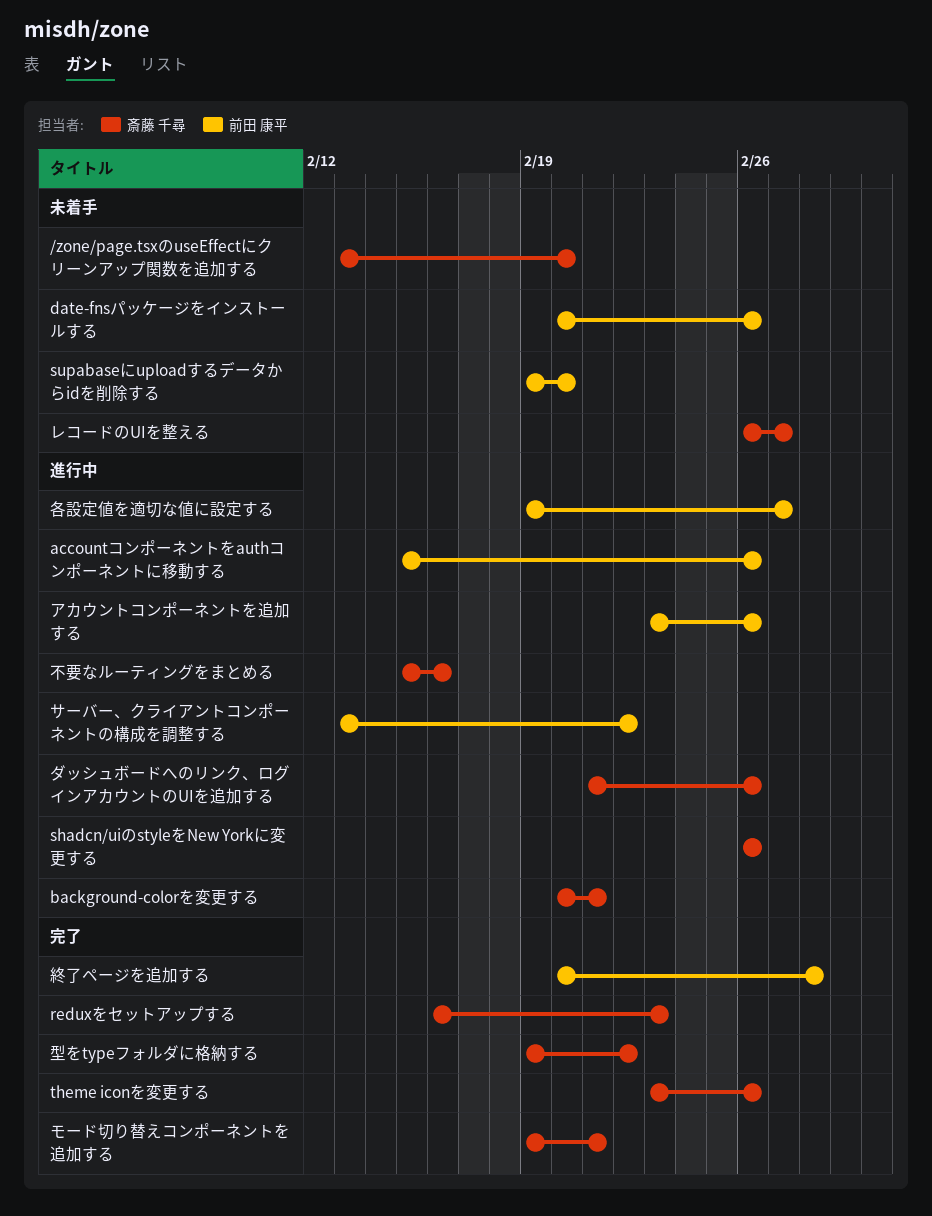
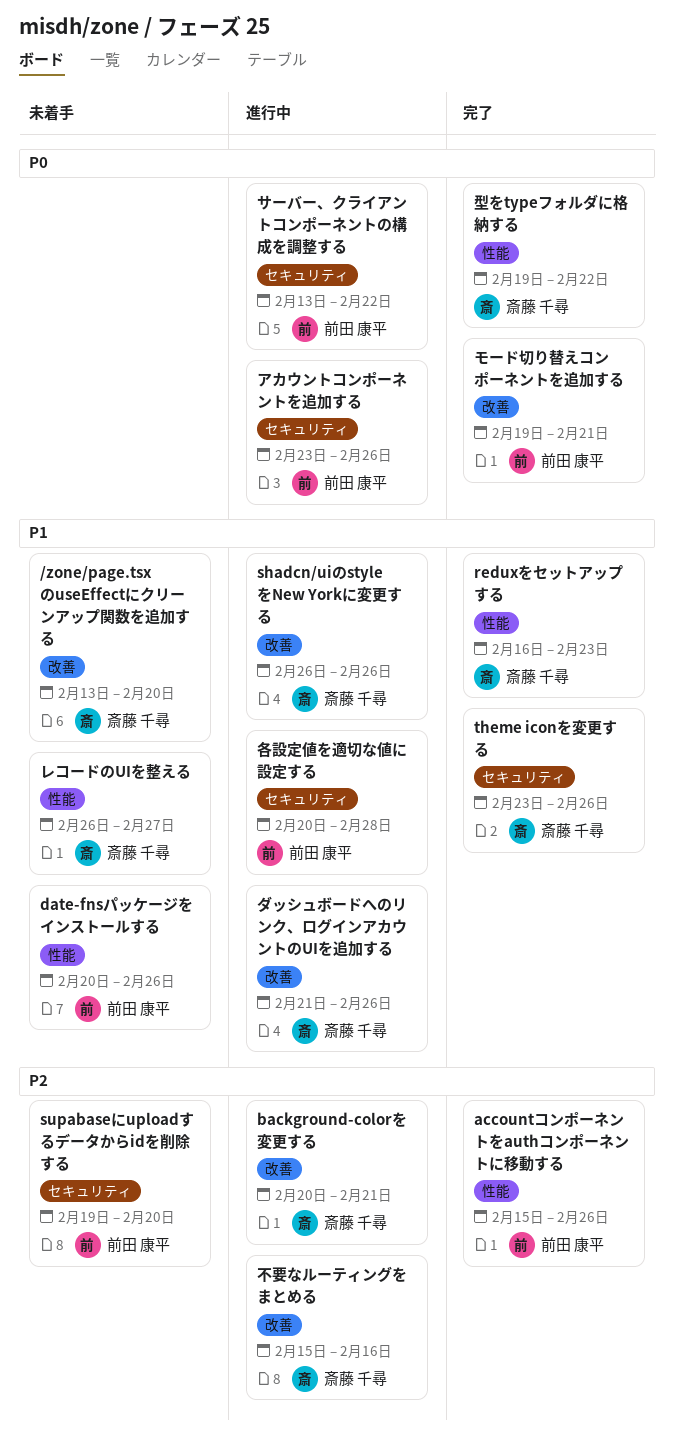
accountコンポーネントをauthコンポーネントに移動する, status: 進行中 -> 完了
モード切り替えコンポーネントを追加する, owner: 斎藤 千尋 -> 前田 康平
各設定値を適切な値に設定する, start: Feb 19 -> Feb 20
各設定値を適切な値に設定する, due: Feb 27 -> Feb 28
終了ページを追加する: present -> none

